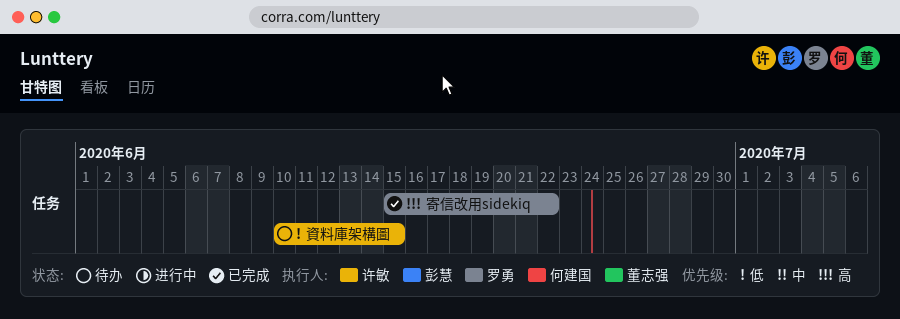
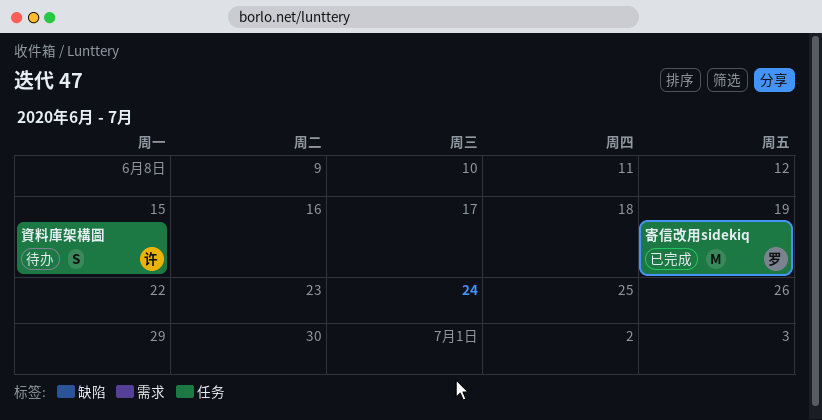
寄信改用sidekiq, due: Jun 22 -> Jun 19

